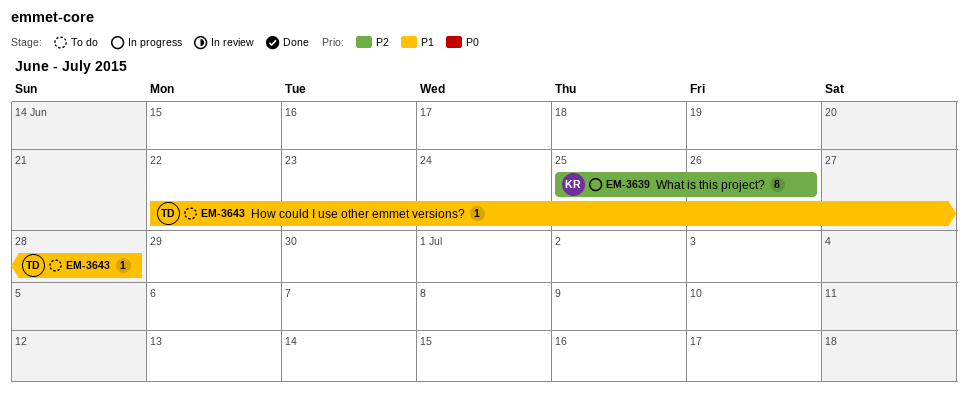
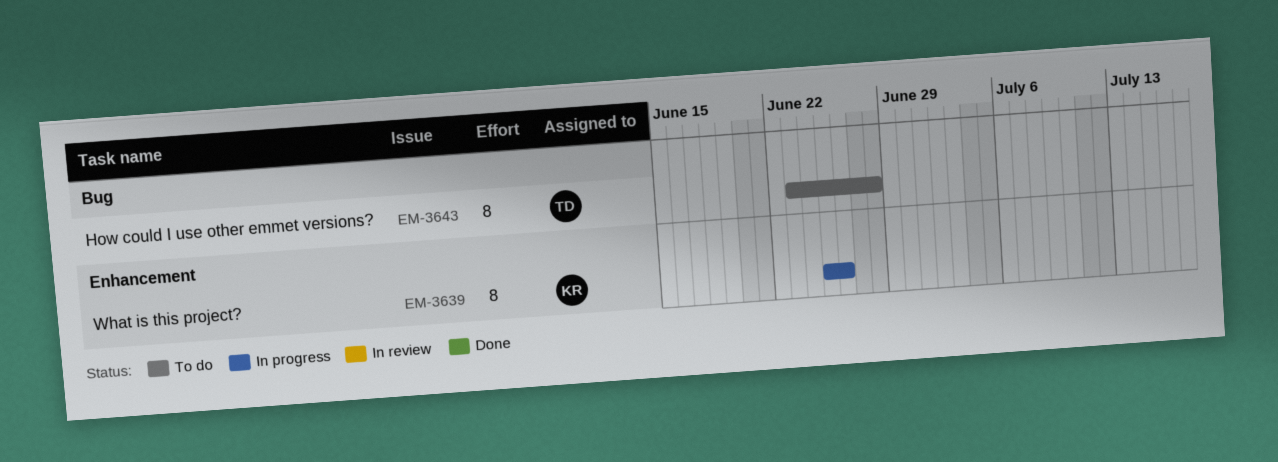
EM-3643, estimate: 1 -> 8
EM-3643, start: Jun 22 -> Jun 23

